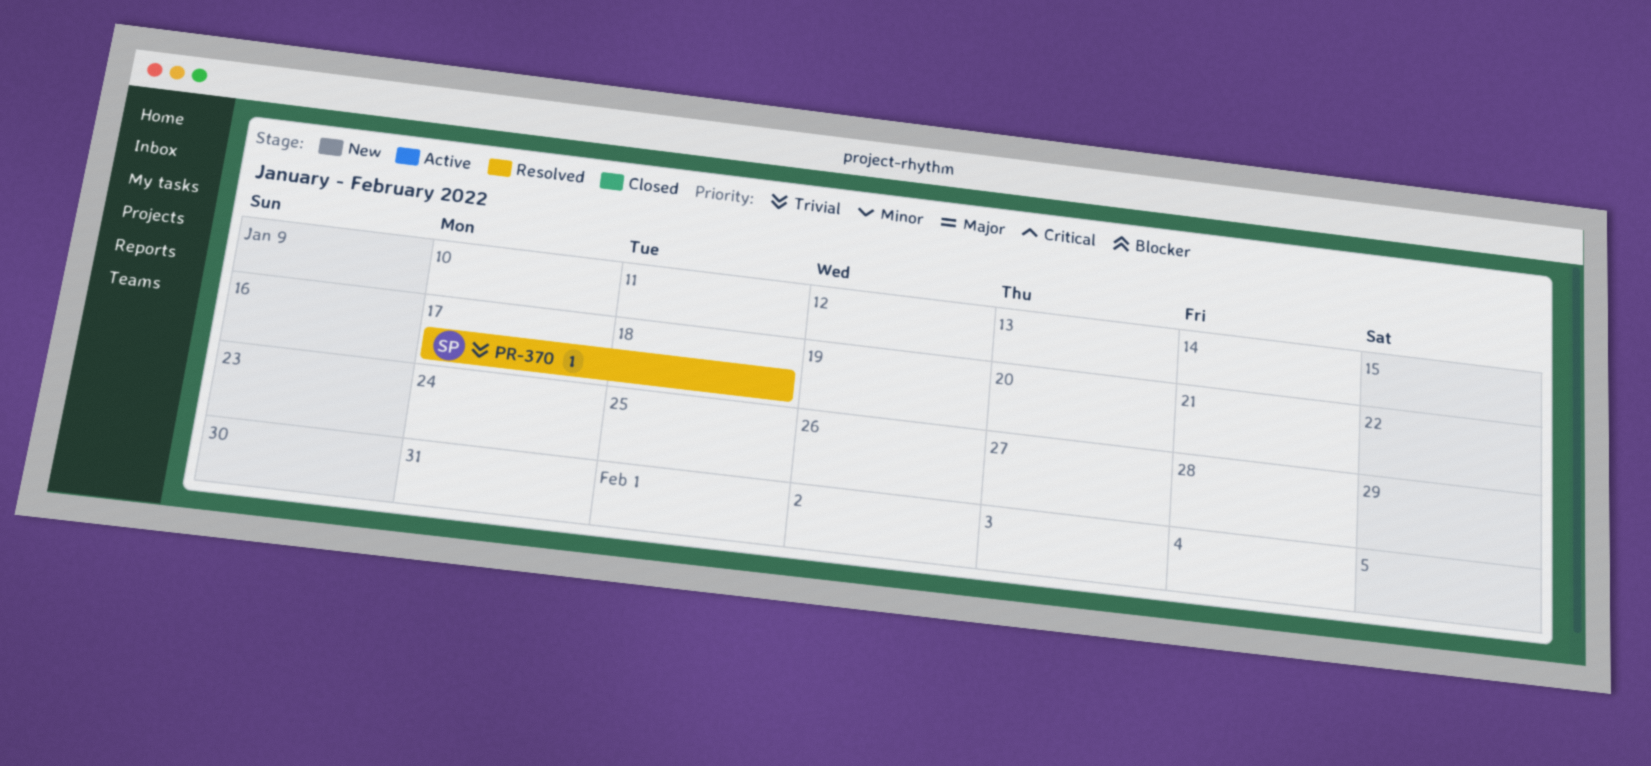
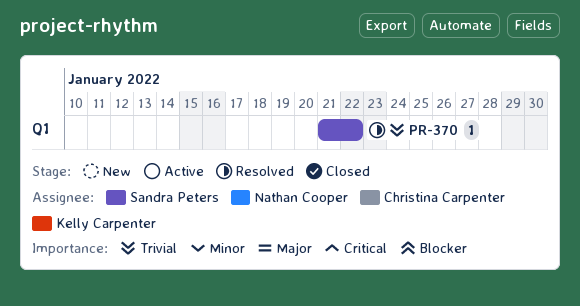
PR-370, start: Jan 17 -> Jan 21
PR-370, due: Jan 18 -> Jan 22

